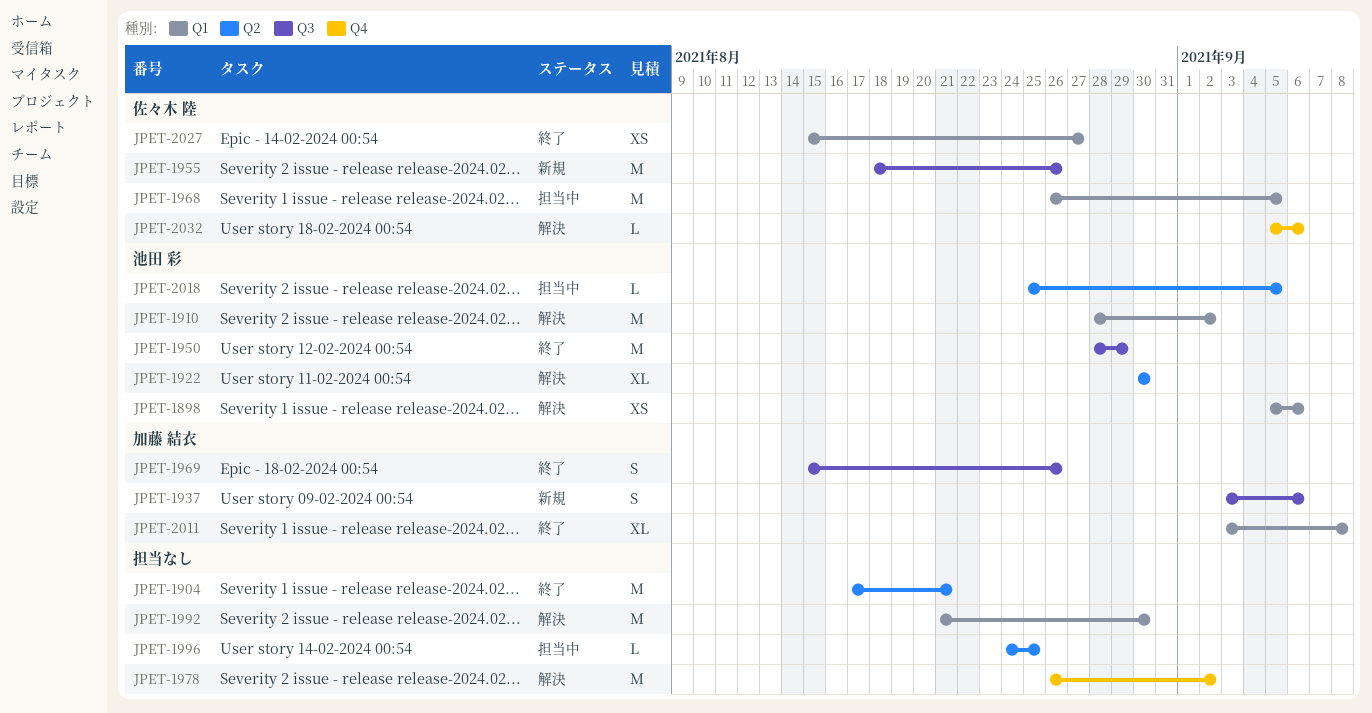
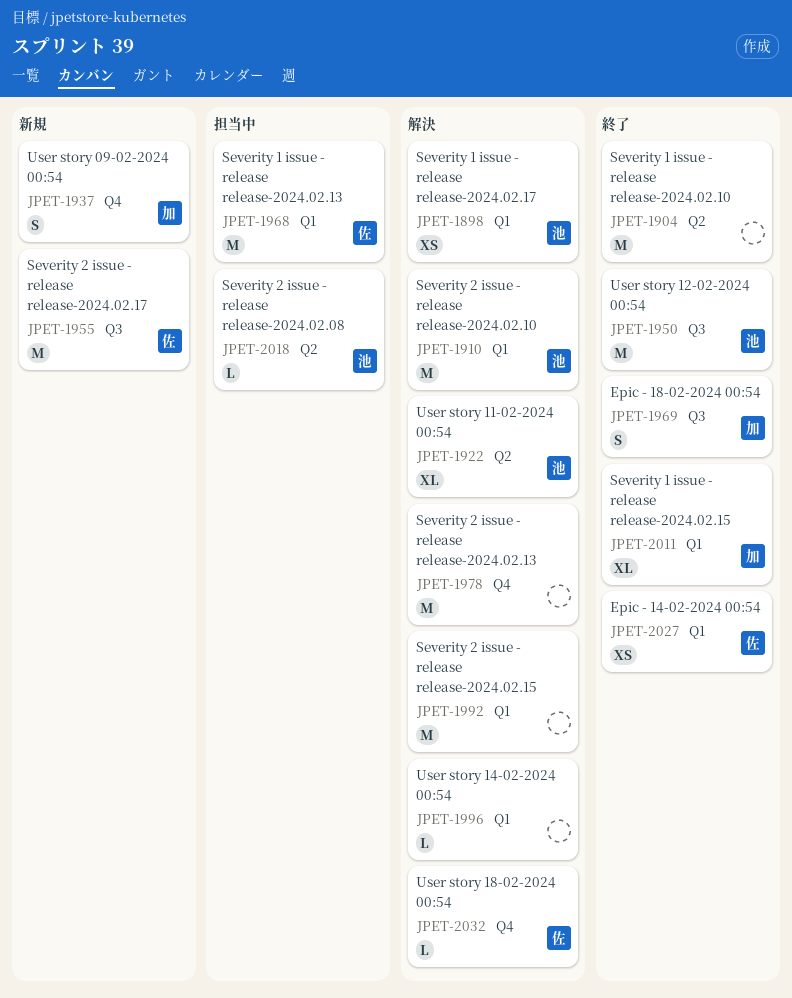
JPET-1937, label: Q3 -> Q4
JPET-1996, status: 担当中 -> 解決
JPET-1996, label: Q2 -> Q1

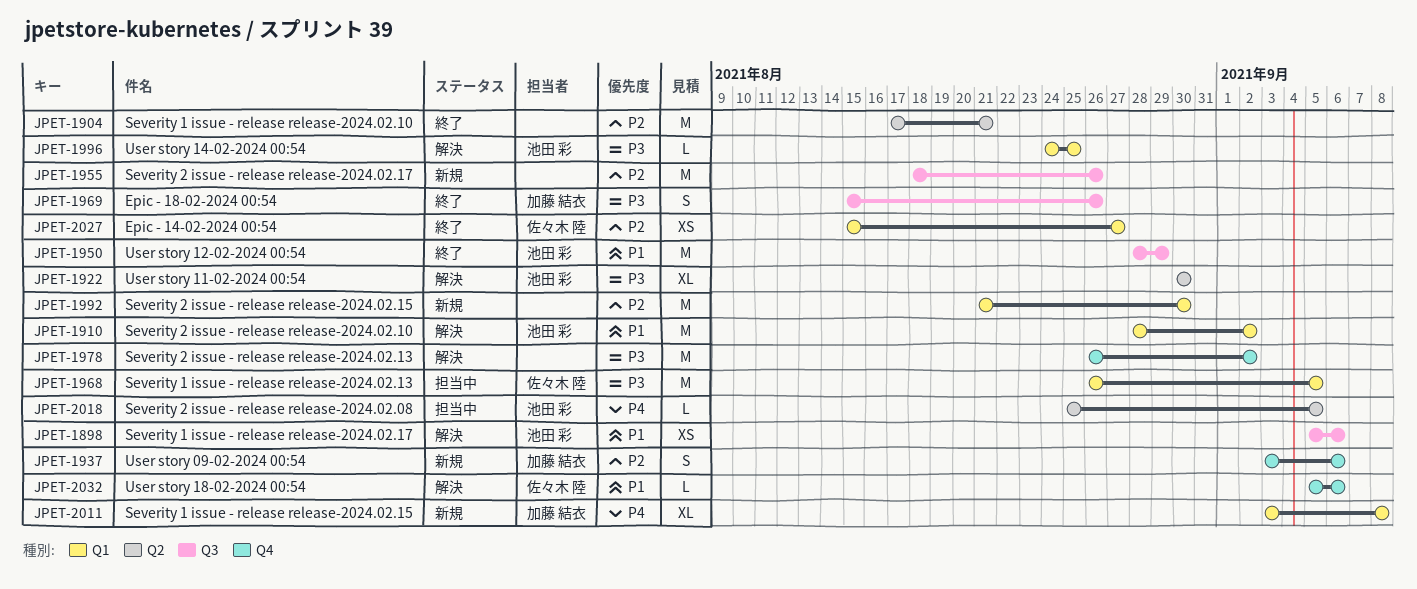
JPET-1898, label: Q1 -> Q3
JPET-1955, owner: 佐々木 陸 -> none
JPET-1992, status: 解決 -> 新規
JPET-1996, owner: none -> 池田 彩
JPET-2011, status: 終了 -> 新規

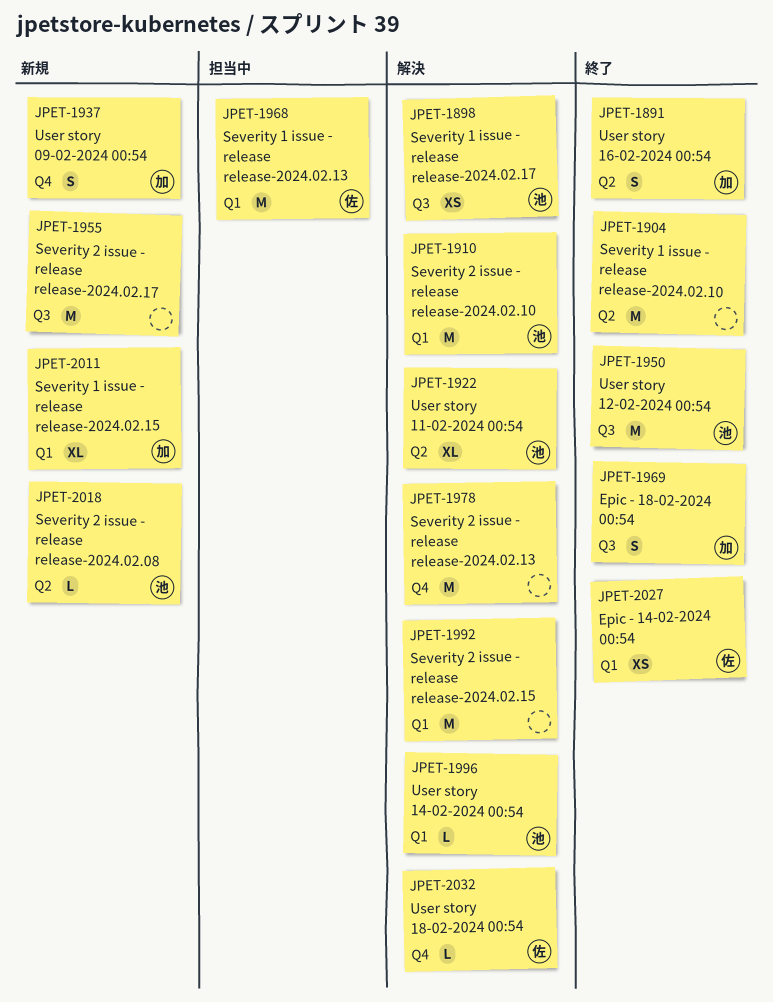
JPET-1891: none -> present
JPET-1992, status: 新規 -> 解決
JPET-2018, status: 担当中 -> 新規

